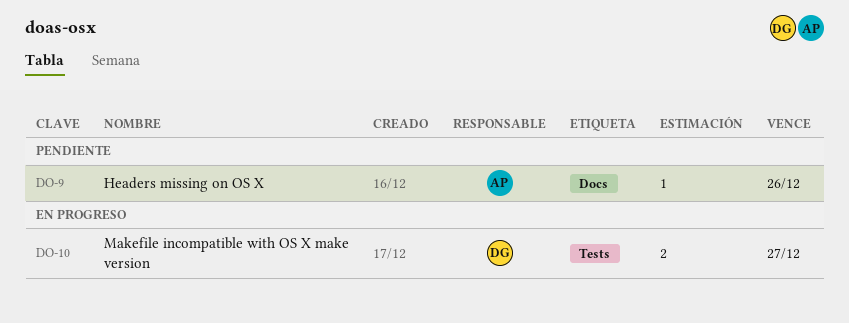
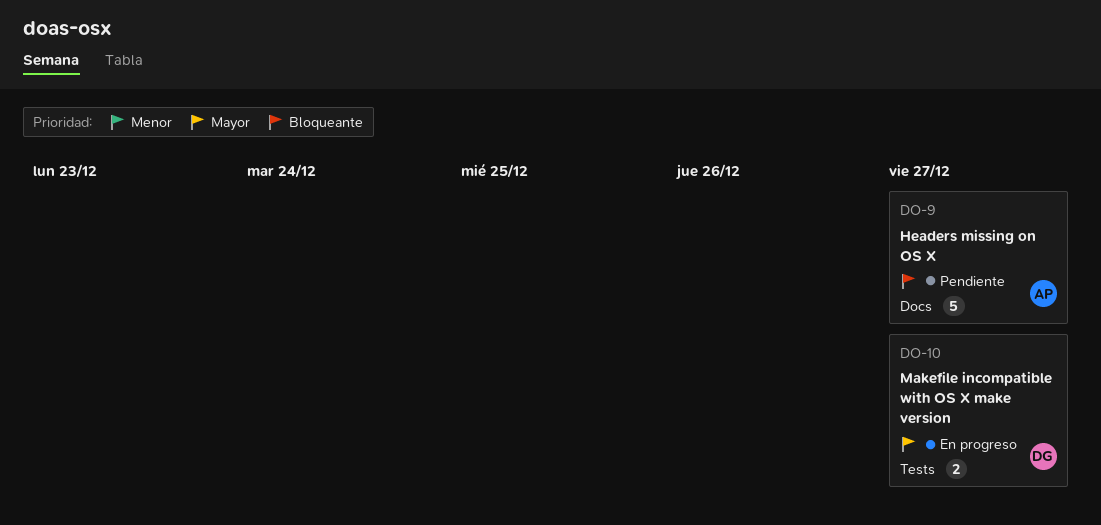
DO-9, estimate: 1 -> 5
DO-9, due: Dec 26 -> Dec 27

